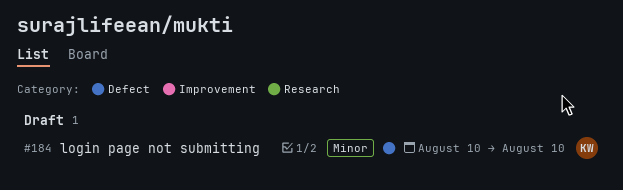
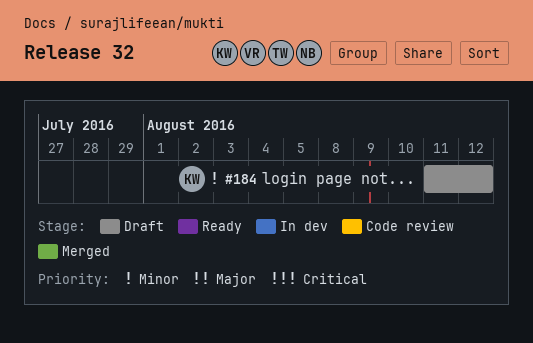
#184, start: Aug 10 -> Aug 11
#184, due: Aug 10 -> Aug 12

